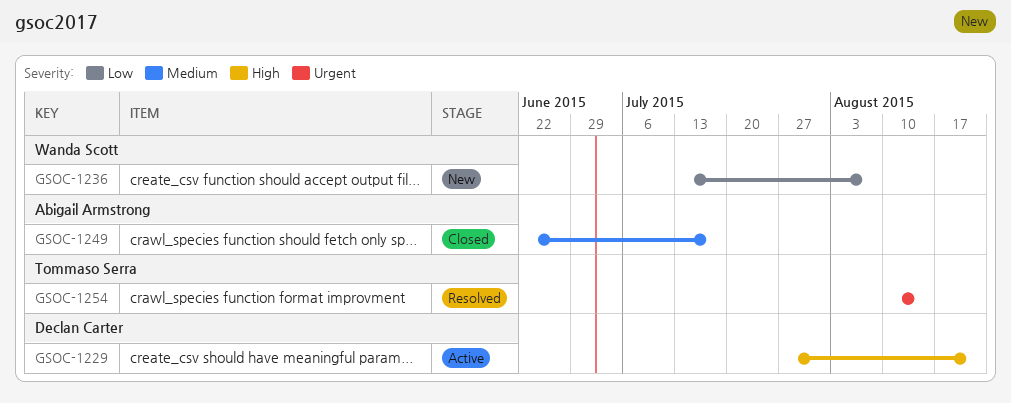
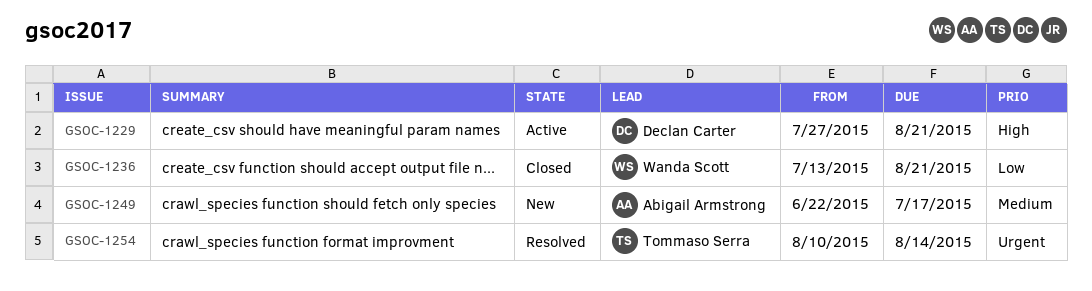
GSOC-1236, status: New -> Closed
GSOC-1236, due: Aug 7 -> Aug 21
GSOC-1249, status: Closed -> New

